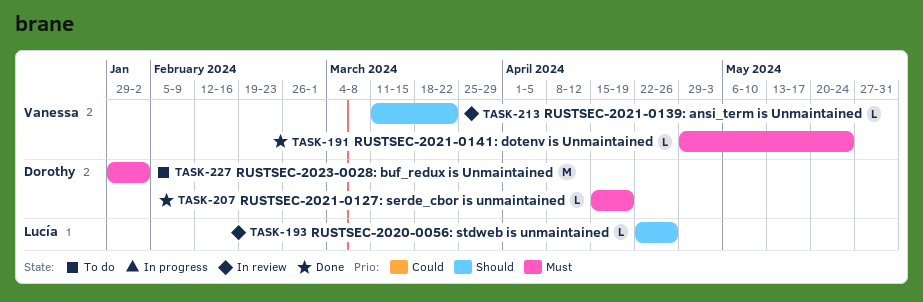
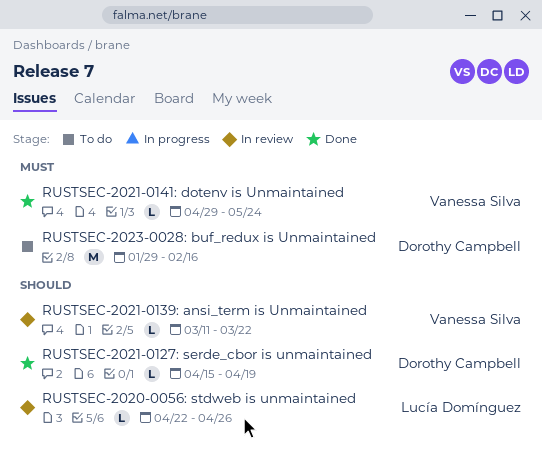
RUSTSEC-2021-0127: serde_cbor is unmaintained, priority: Must -> Should
RUSTSEC-2023-0028: buf_redux is Unmaintained, due: Feb 2 -> Feb 16

